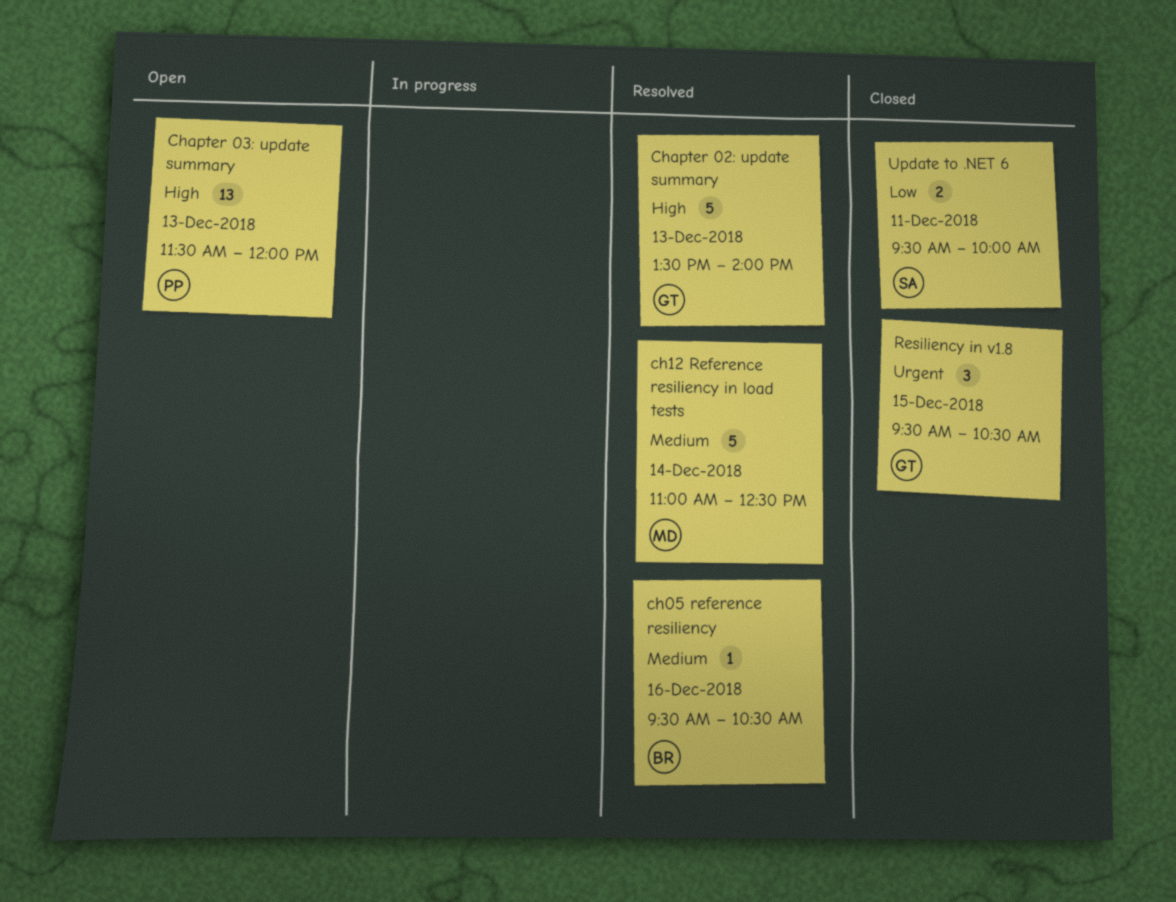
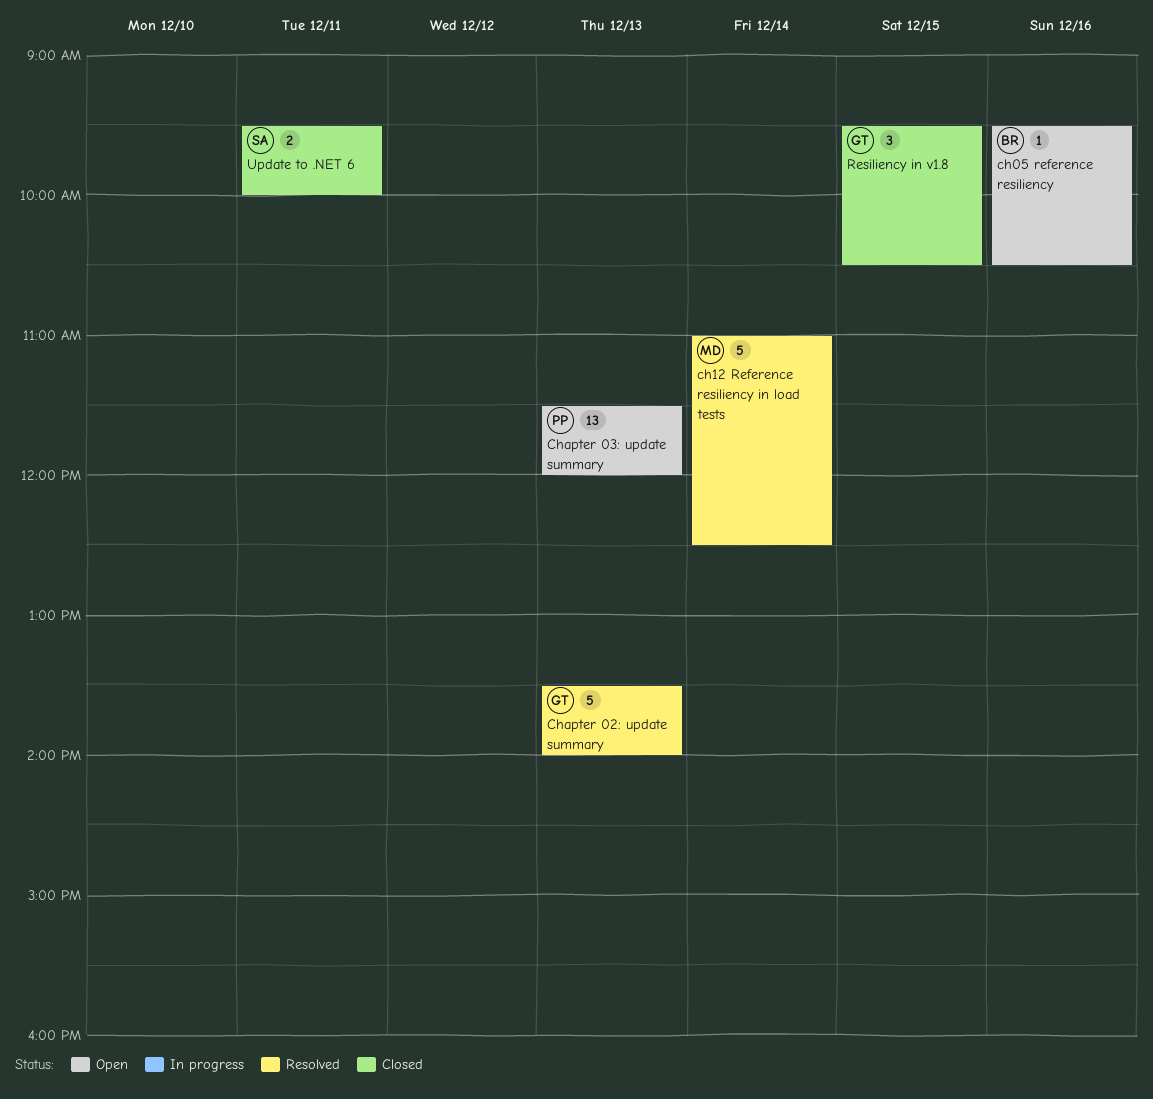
ch05 reference resiliency, status: Resolved -> Open

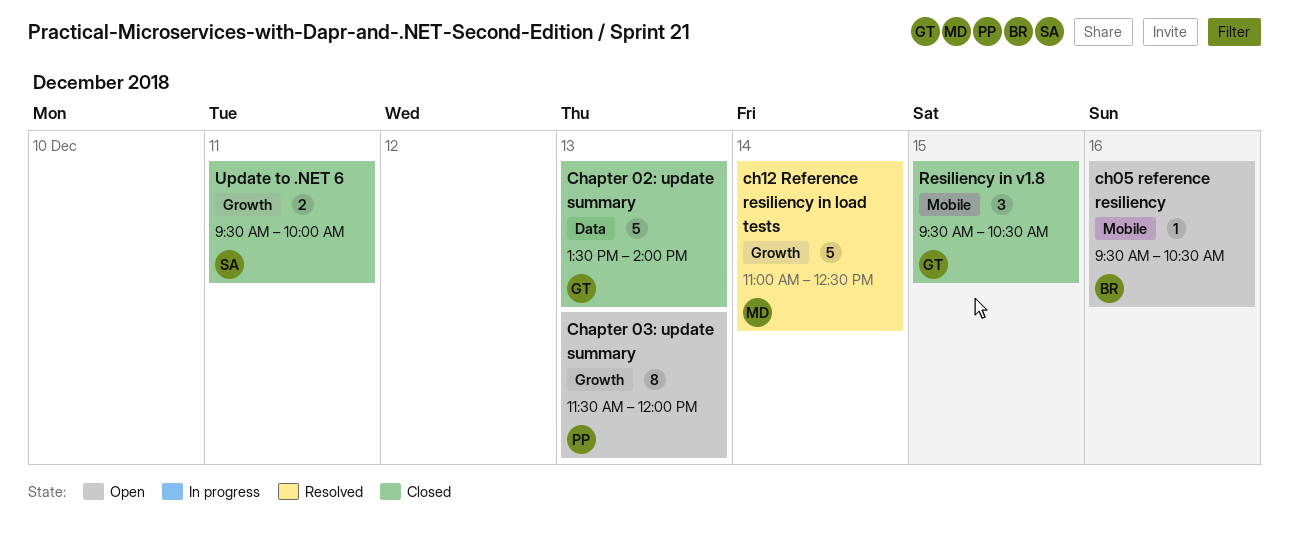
Chapter 02: update summary, status: Resolved -> Closed
Chapter 03: update summary, estimate: 13 -> 8

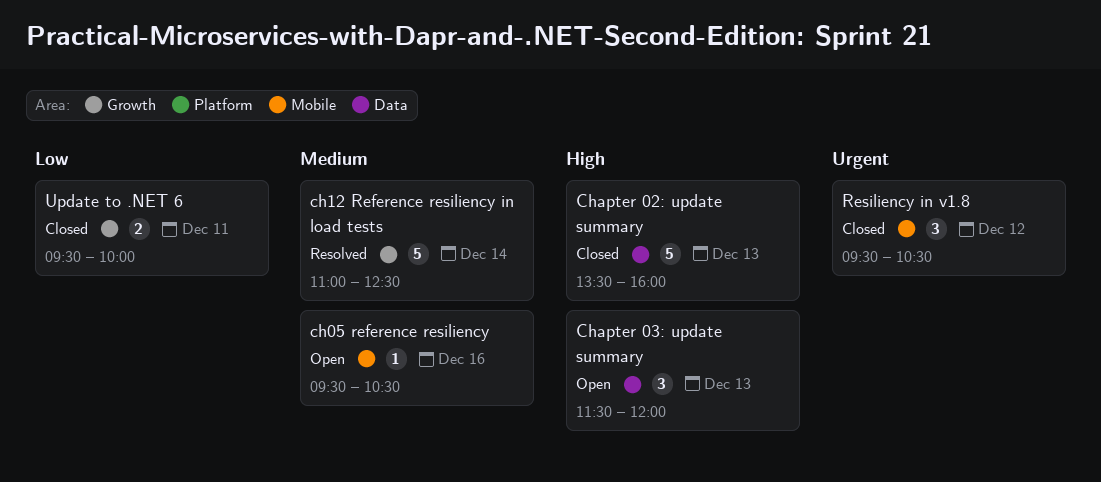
Chapter 02: update summary, ends: 14:00 -> 16:00
Chapter 03: update summary, label: Growth -> Data
Chapter 03: update summary, estimate: 8 -> 3
Resiliency in v1.8, day: Dec 15 -> Dec 12

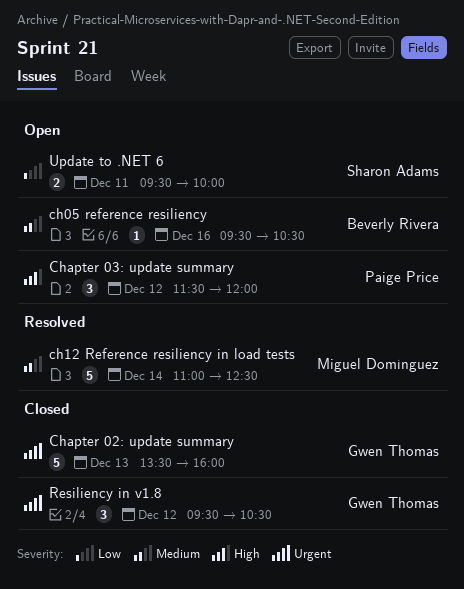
Chapter 02: update summary, priority: High -> Urgent
Chapter 03: update summary, day: Dec 13 -> Dec 12
Update to .NET 6, status: Closed -> Open

